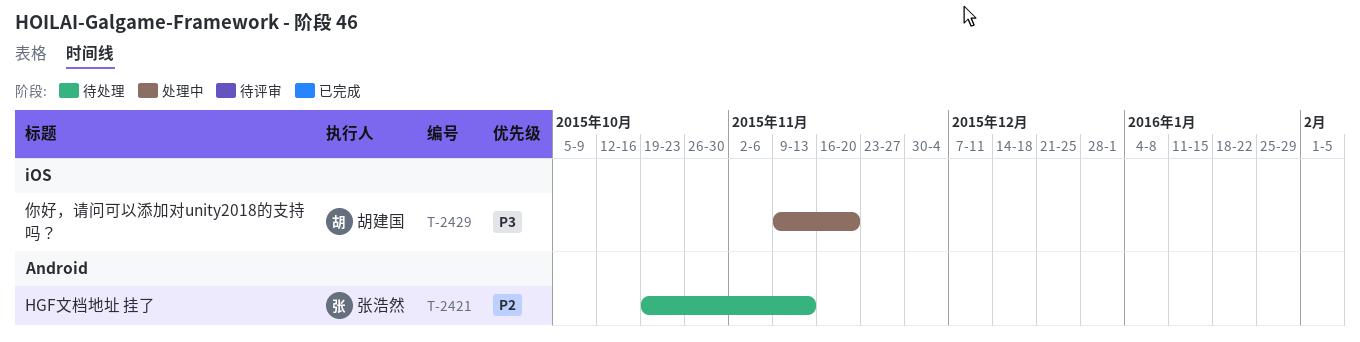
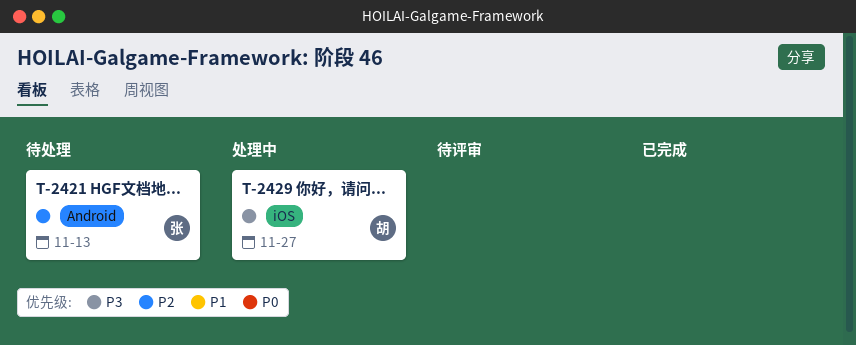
T-2429, due: Nov 20 -> Nov 27

